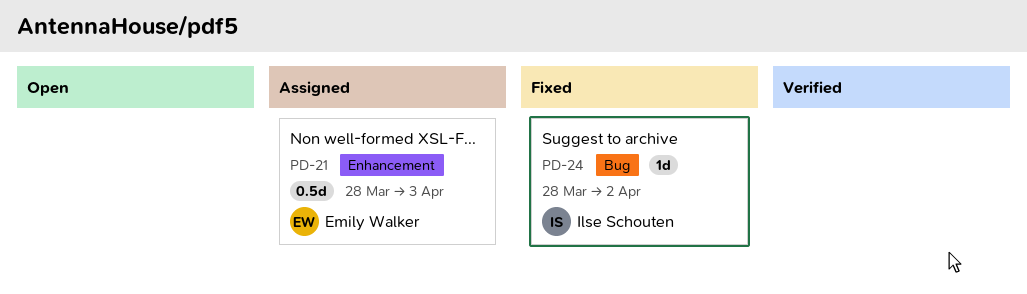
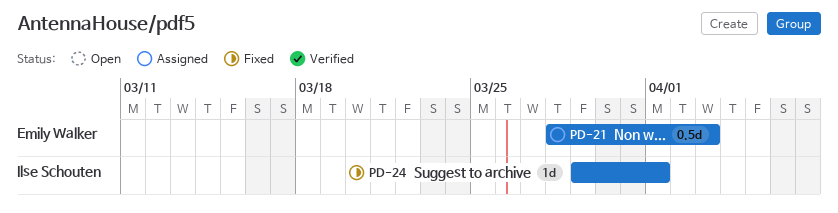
PD-24, start: Mar 28 -> Mar 29
PD-24, due: Apr 2 -> Apr 1

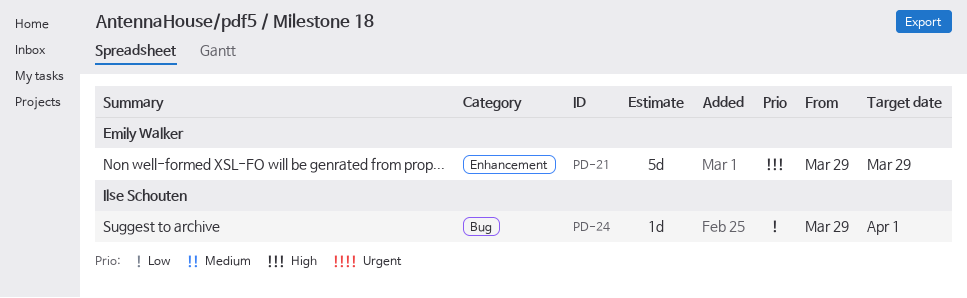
PD-21, estimate: 0.5d -> 5d
PD-21, start: Mar 28 -> Mar 29
PD-21, due: Apr 3 -> Mar 29

